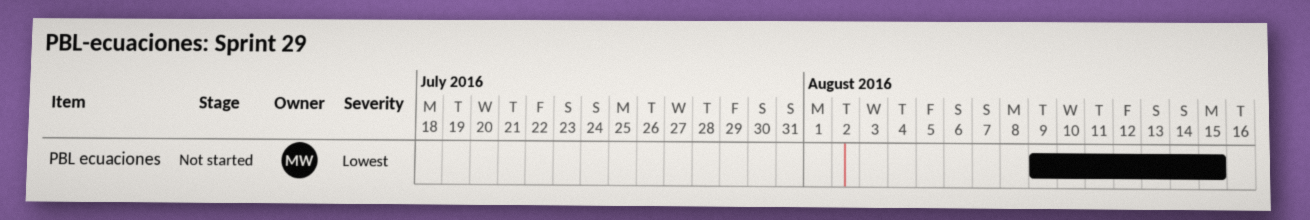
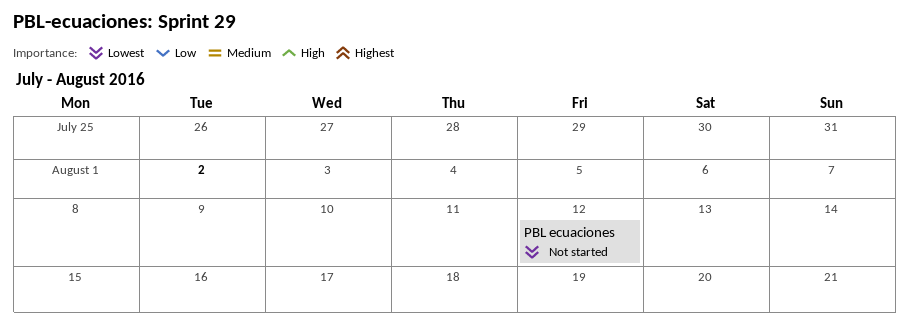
PBL ecuaciones, due: Aug 15 -> Aug 12

